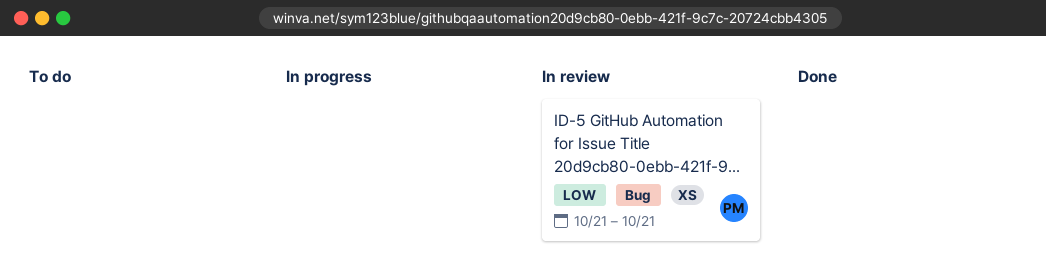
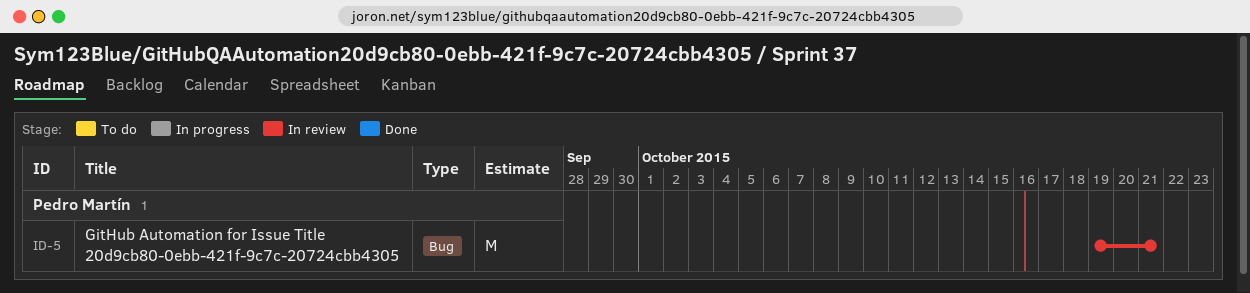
ID-5, estimate: XS -> M
ID-5, start: Oct 21 -> Oct 19

